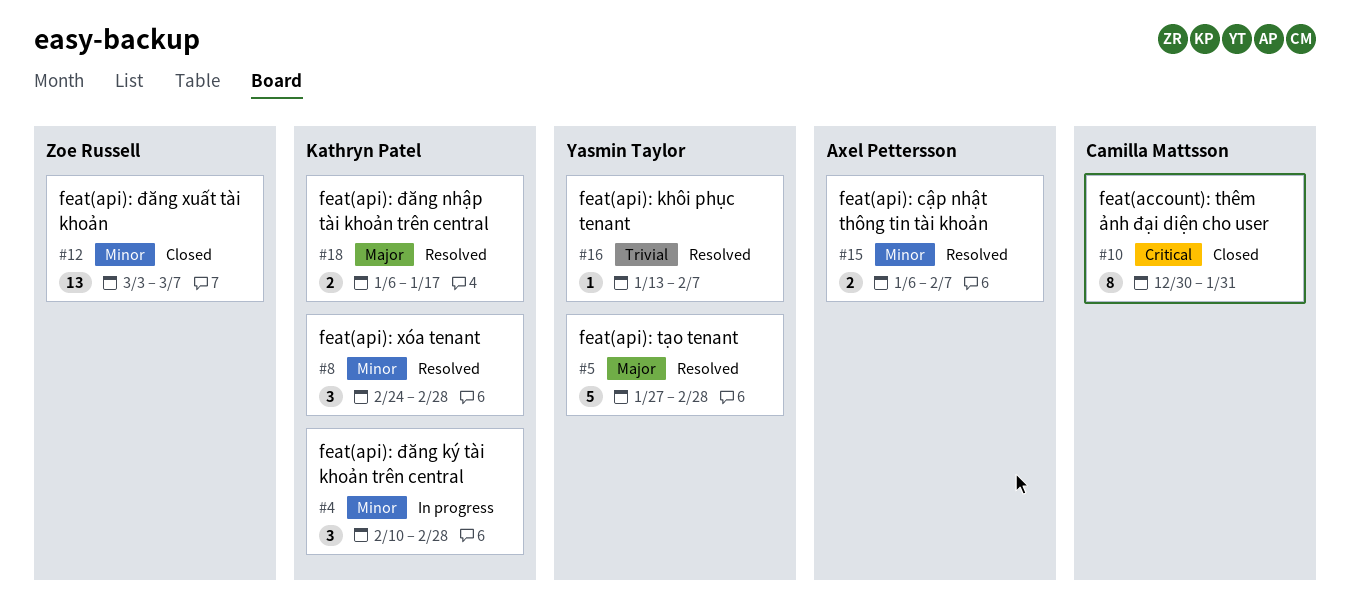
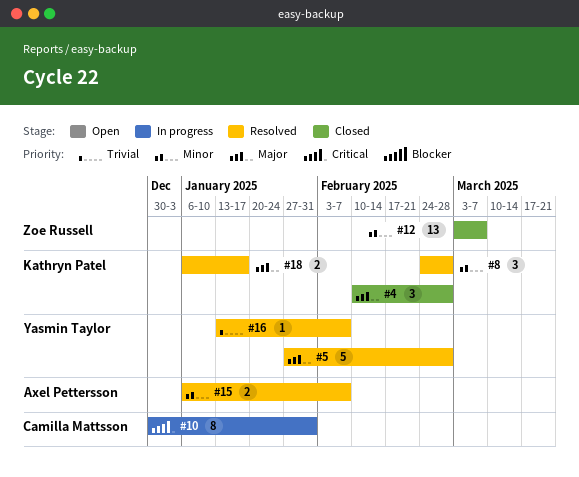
#4, status: In progress -> Closed
#4, priority: Minor -> Major
#10, status: Closed -> In progress

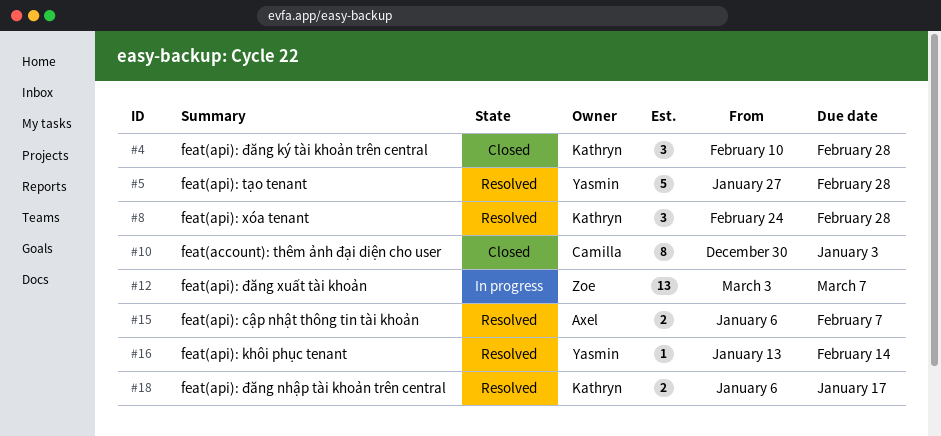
#10, status: In progress -> Closed
#10, due: Jan 31 -> Jan 3
#12, status: Closed -> In progress
#16, due: Feb 7 -> Feb 14

